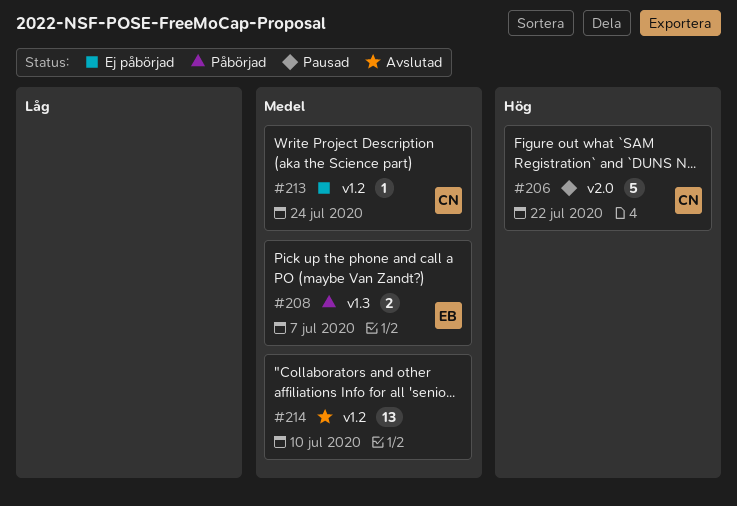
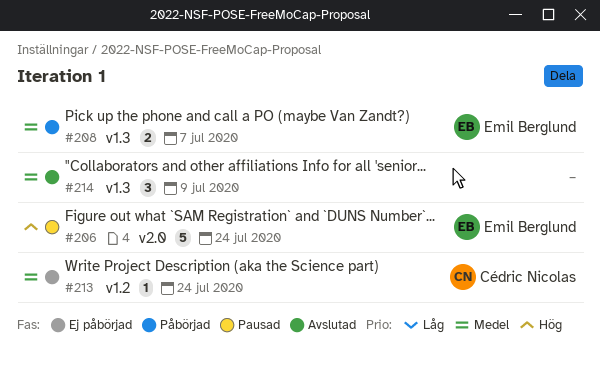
#206, owner: Cédric Nicolas -> Emil Berglund
#206, due: Jul 22 -> Jul 24
#214, label: v1.2 -> v1.3
#214, estimate: 13 -> 3
#214, due: Jul 10 -> Jul 9

